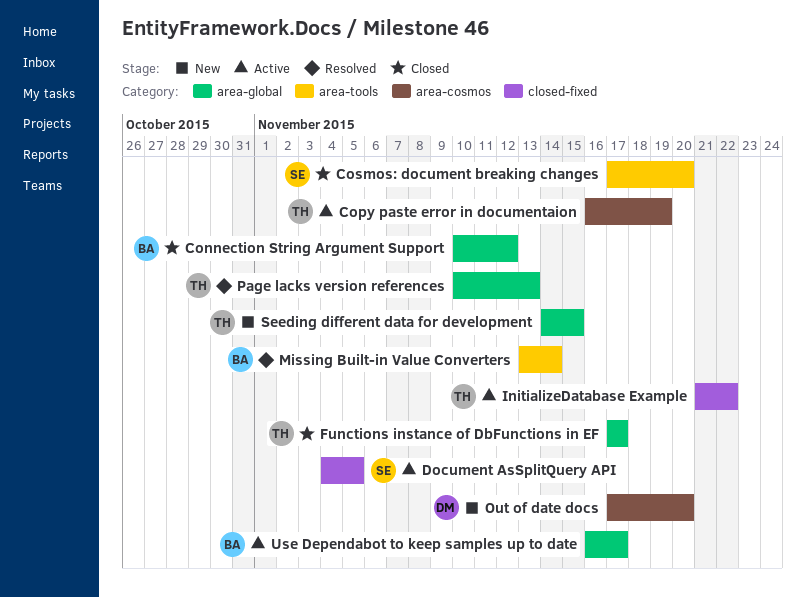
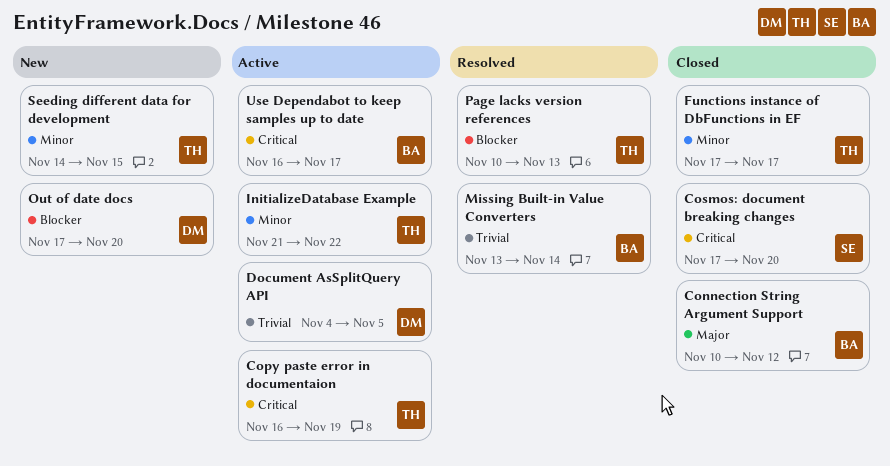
Document AsSplitQuery API, owner: SE -> DM

